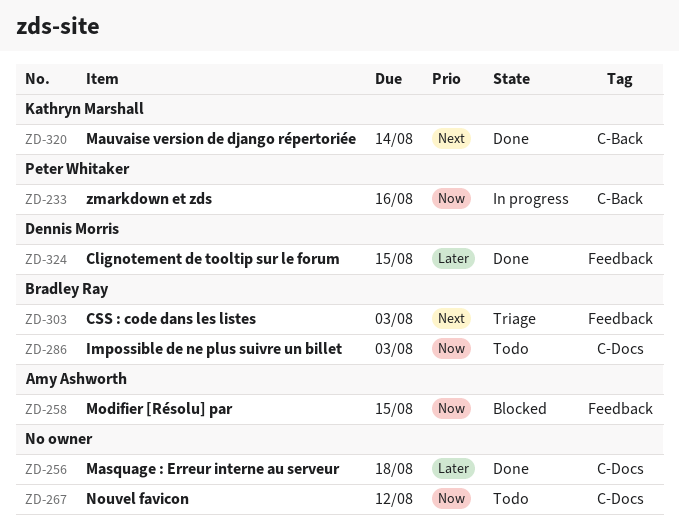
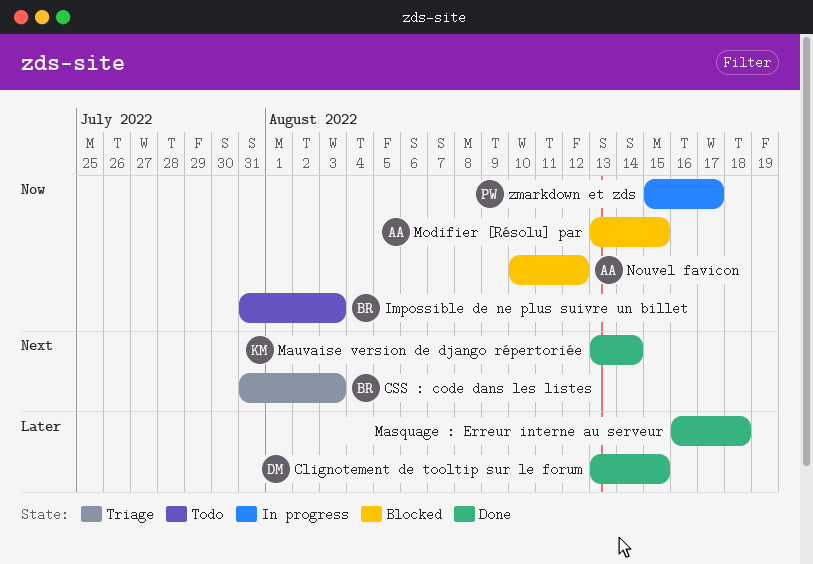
Nouvel favicon, status: Todo -> Blocked
Nouvel favicon, owner: none -> Amy Ashworth
zmarkdown et zds, due: Aug 16 -> Aug 17

